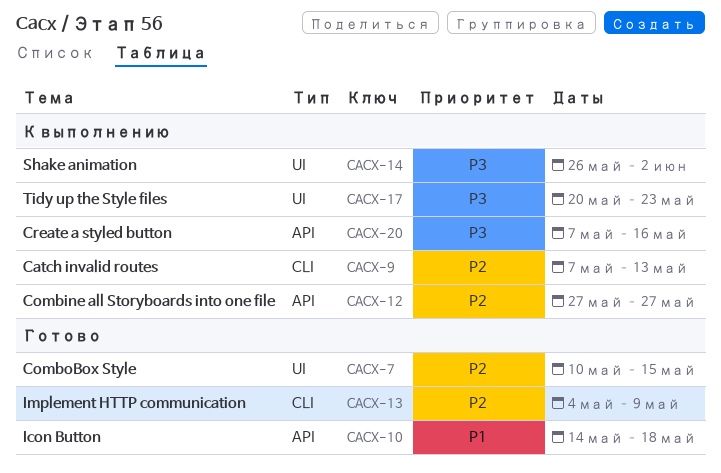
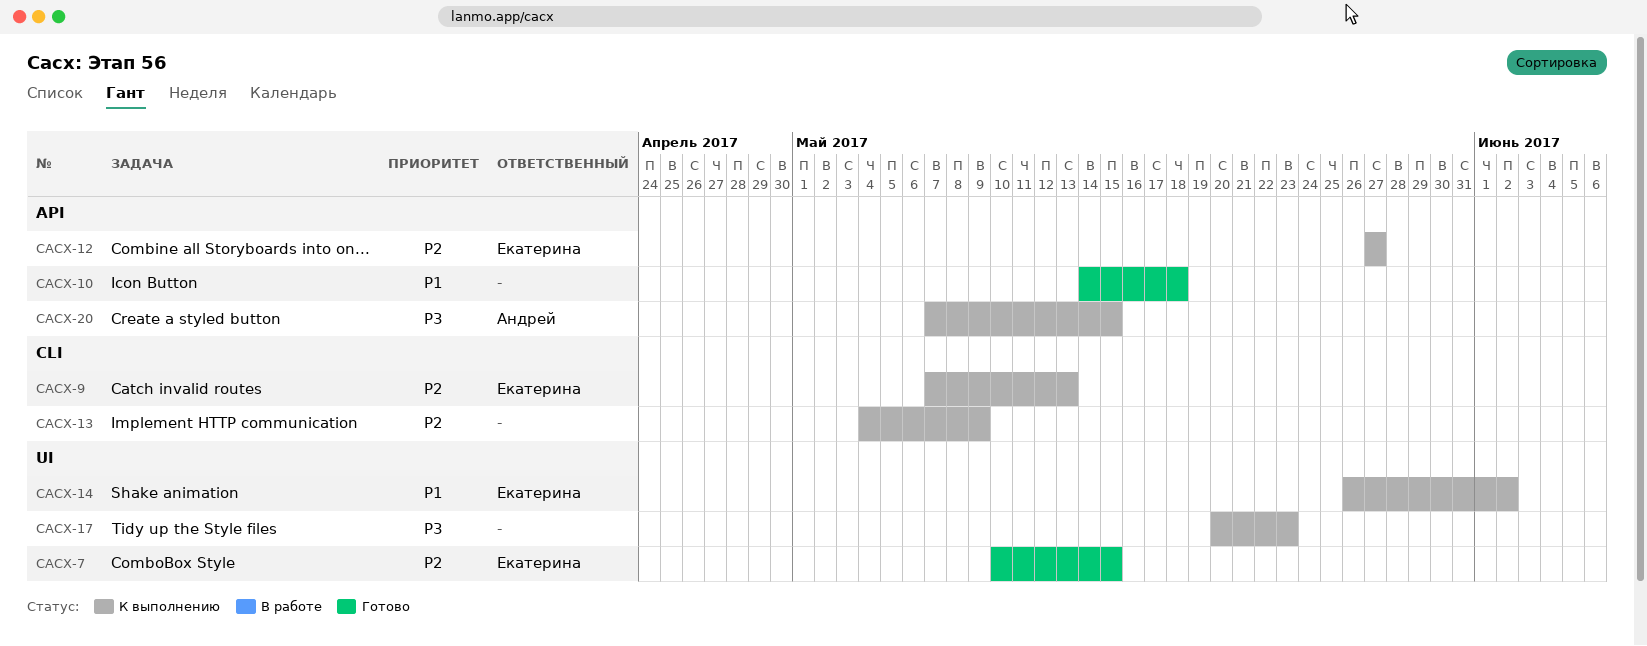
CACX-13, status: Готово -> К выполнению
CACX-14, priority: P3 -> P1
CACX-20, due: May 16 -> May 15

